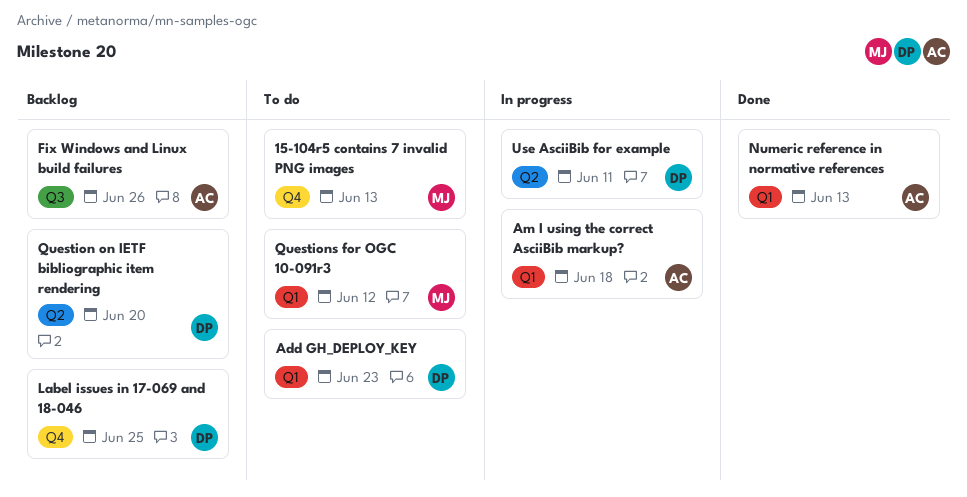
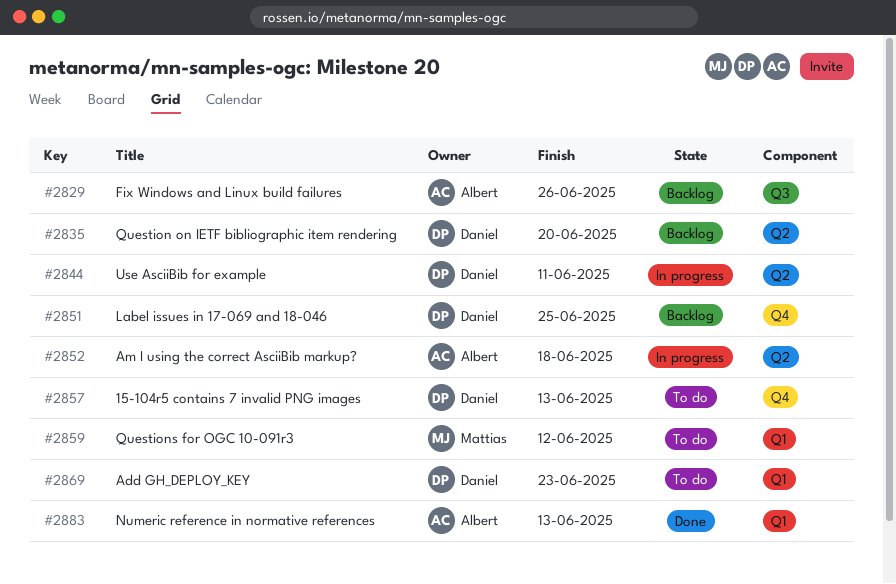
15-104r5 contains 7 invalid PNG images, owner: Mattias -> Daniel
Am I using the correct AsciiBib markup?, label: Q1 -> Q2

